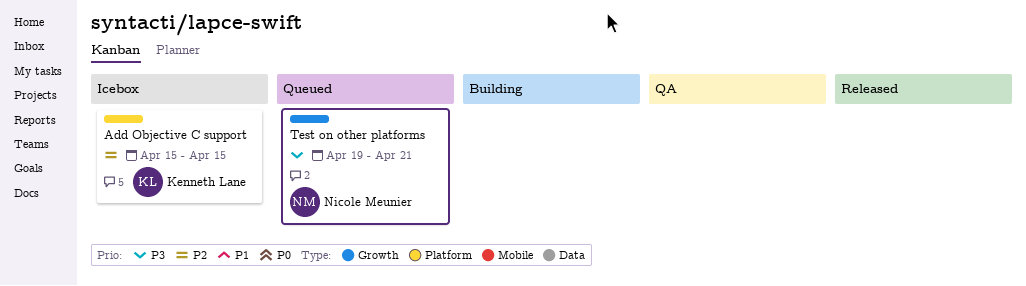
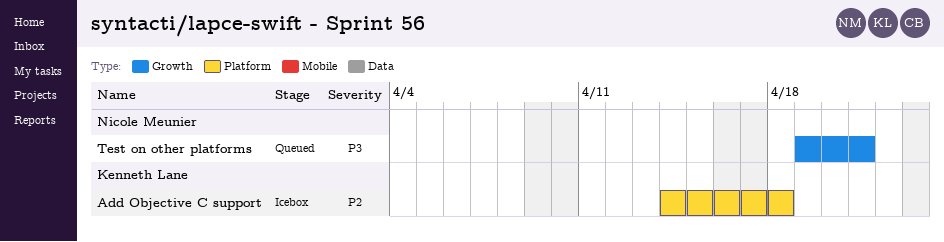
Add Objective C support, start: Apr 15 -> Apr 14
Add Objective C support, due: Apr 15 -> Apr 18

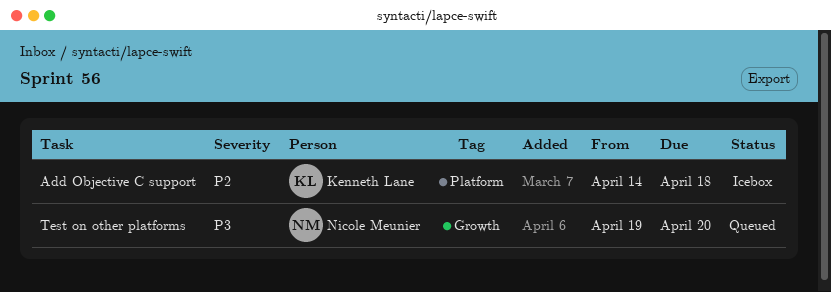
Test on other platforms, due: Apr 21 -> Apr 20

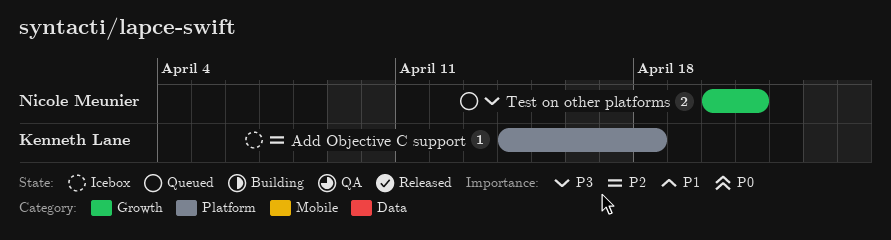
Test on other platforms, start: Apr 19 -> Apr 20
Test on other platforms, due: Apr 20 -> Apr 21

